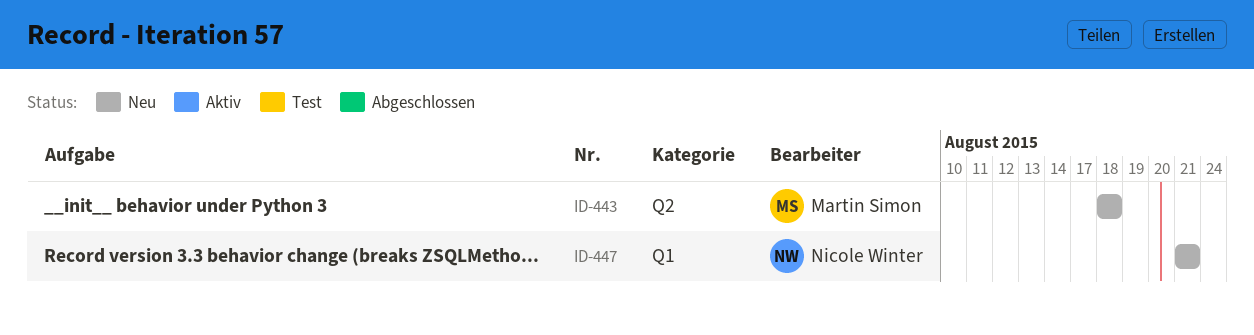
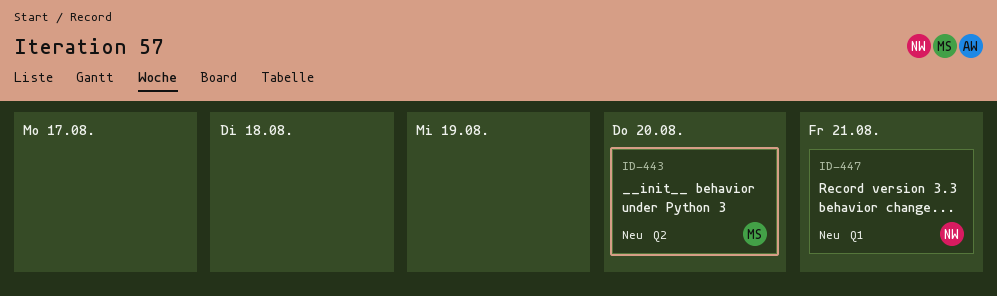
ID-443, due: Aug 18 -> Aug 20

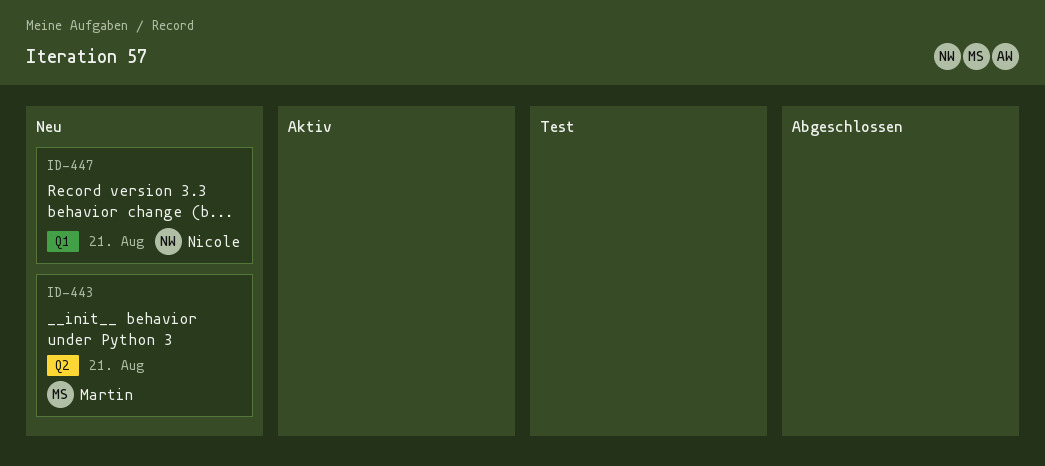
ID-443, due: Aug 20 -> Aug 21

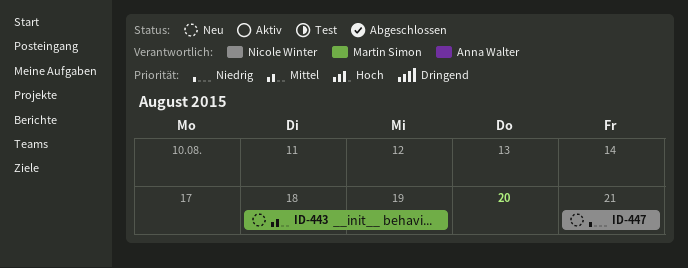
ID-443, due: Aug 21 -> Aug 19

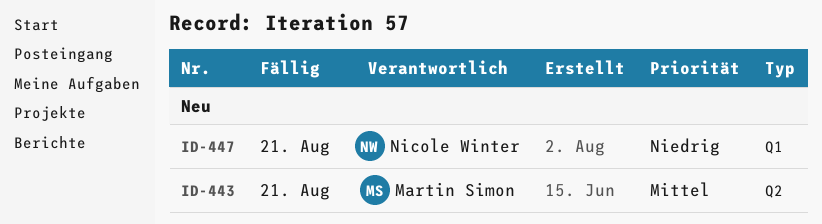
ID-443, due: Aug 19 -> Aug 21

